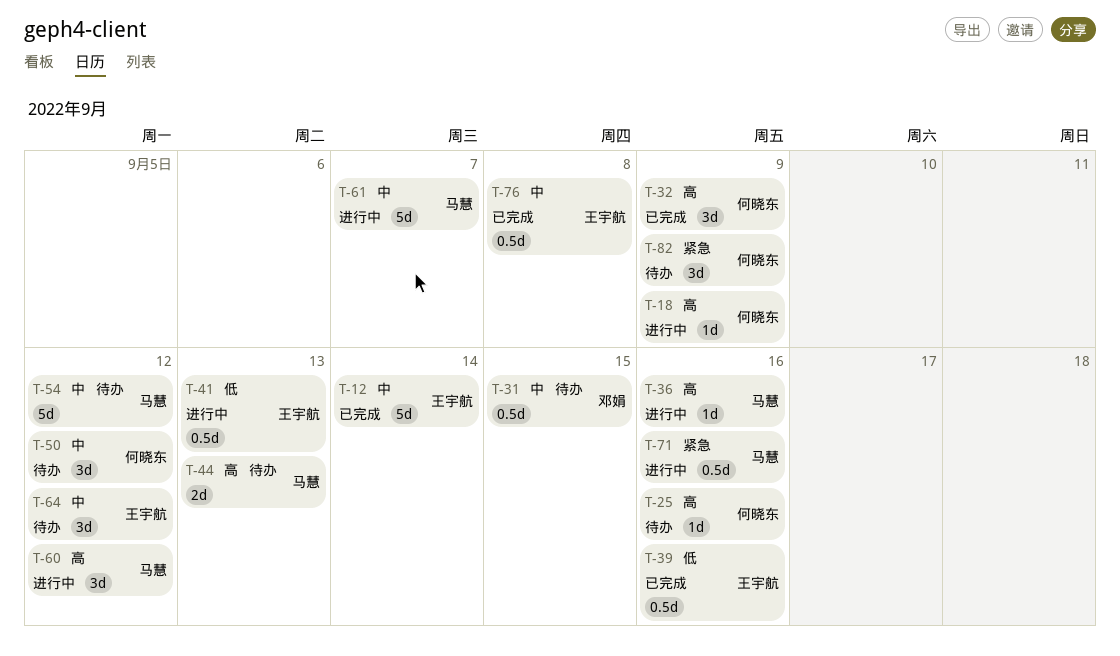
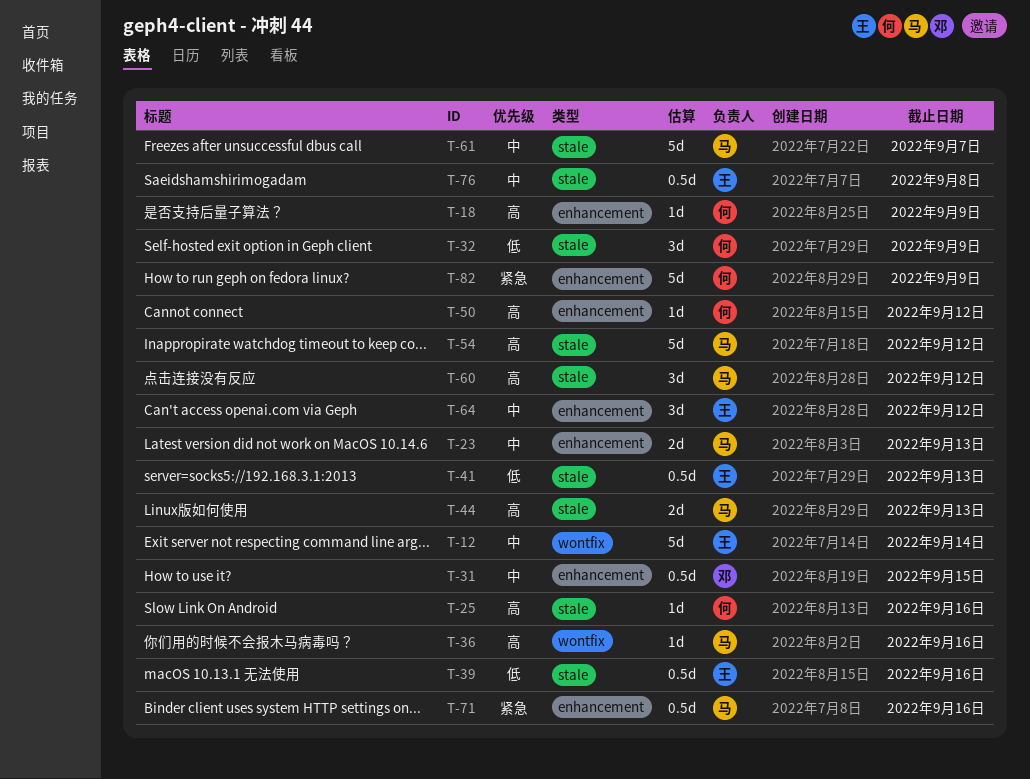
T-23: none -> present
T-32, priority: 高 -> 低
T-50, priority: 中 -> 高
T-50, estimate: 3d -> 1d
T-54, priority: 中 -> 高
T-82, estimate: 3d -> 5d

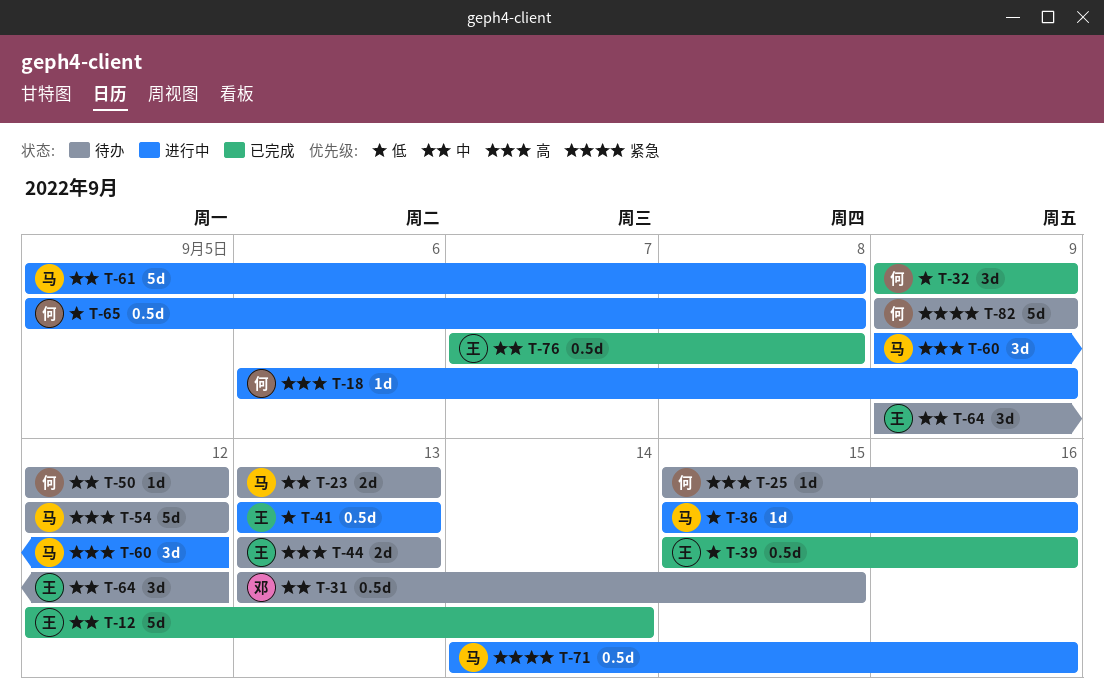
T-36, priority: 高 -> 低
T-44, owner: 马 -> 王
T-50, priority: 高 -> 中
T-61, due: Sep 7 -> Sep 8
T-65: none -> present

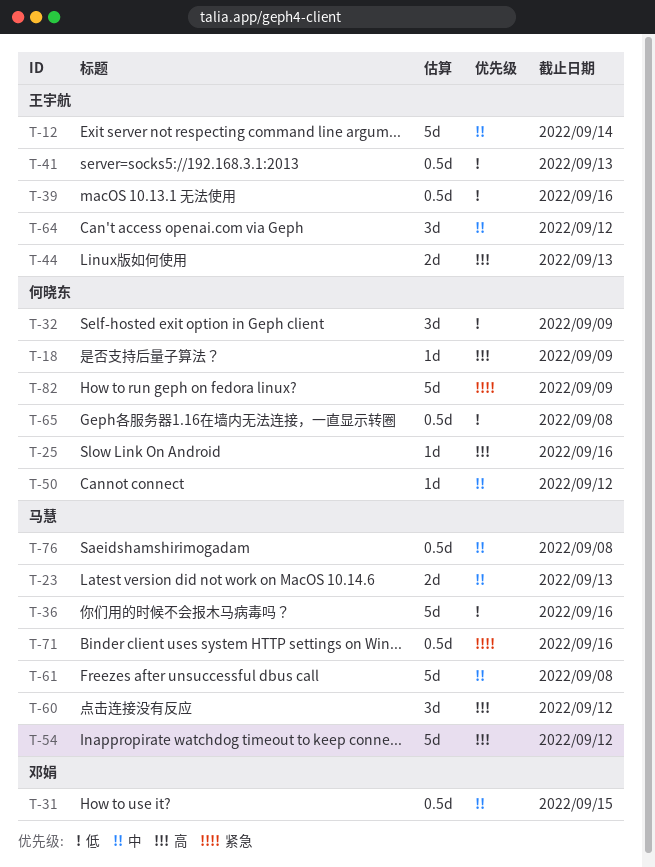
T-36, estimate: 1d -> 5d
T-76, owner: 王宇航 -> 马慧

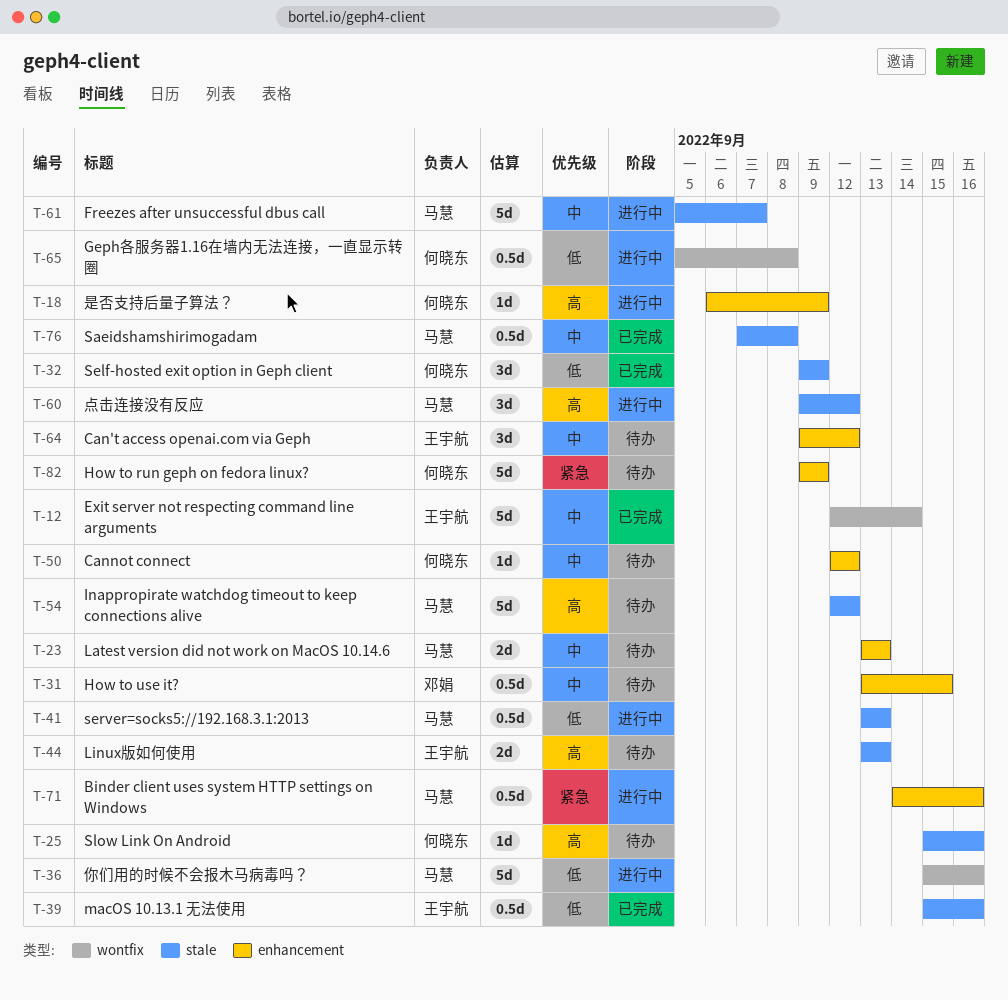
T-41, owner: 王宇航 -> 马慧
T-61, due: Sep 8 -> Sep 7

